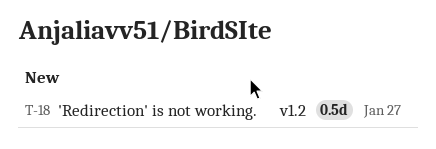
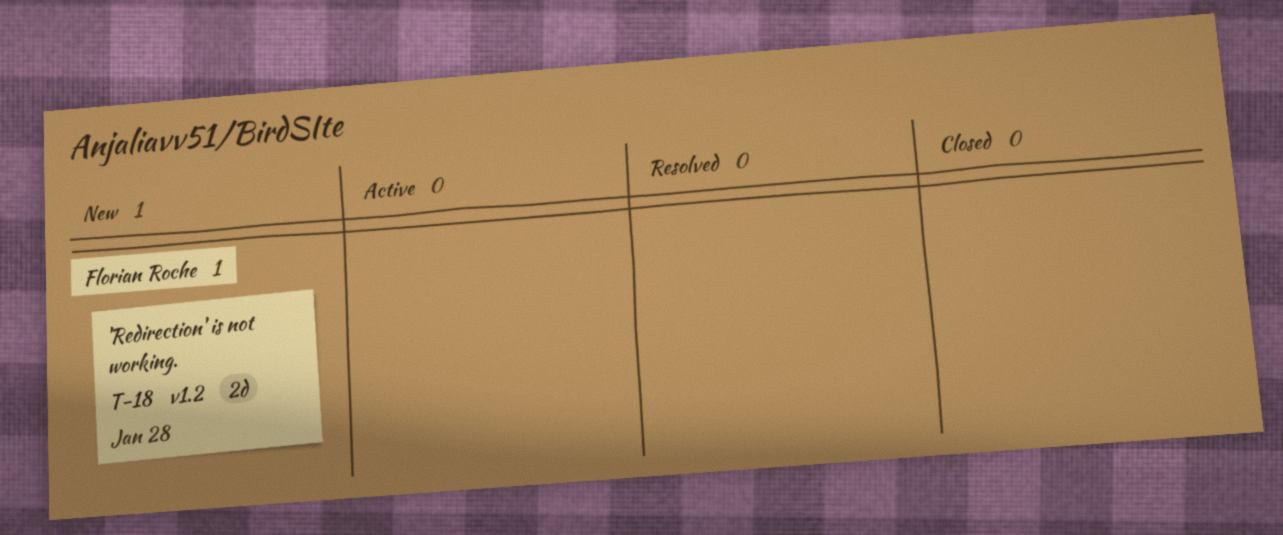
T-18, estimate: 0.5d -> 2d
T-18, due: Jan 27 -> Jan 28

